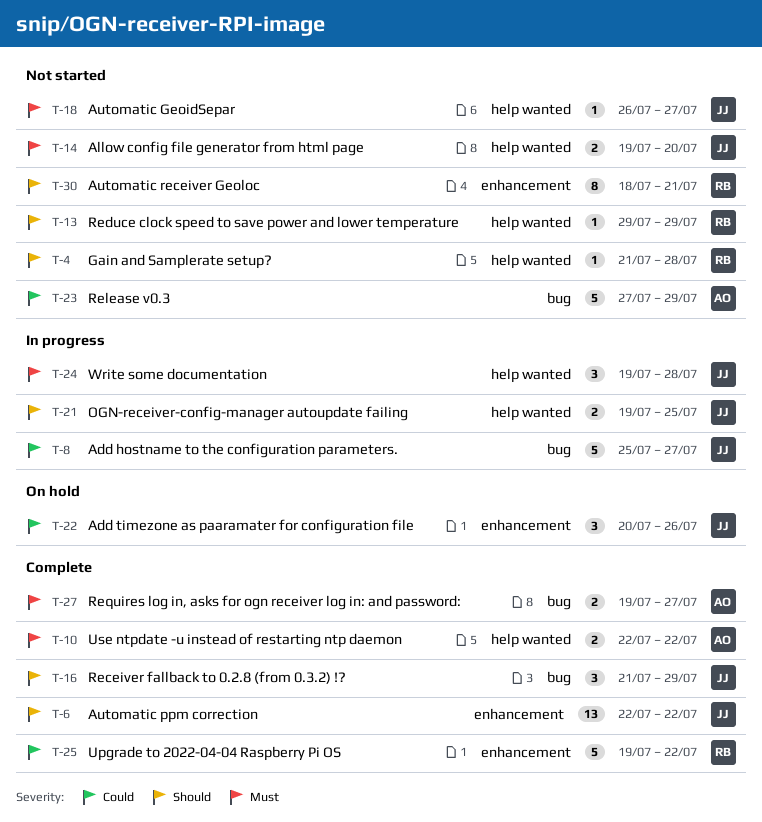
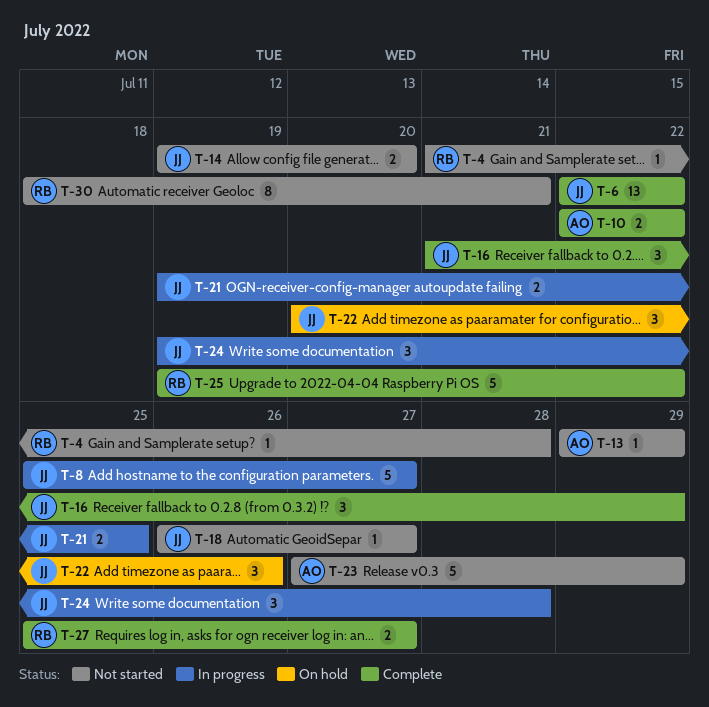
T-13, owner: RB -> AO
T-27, owner: AO -> RB
T-27, start: Jul 19 -> Jul 25

